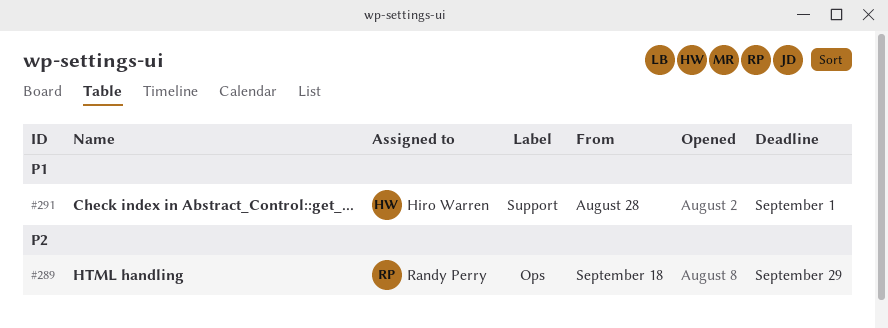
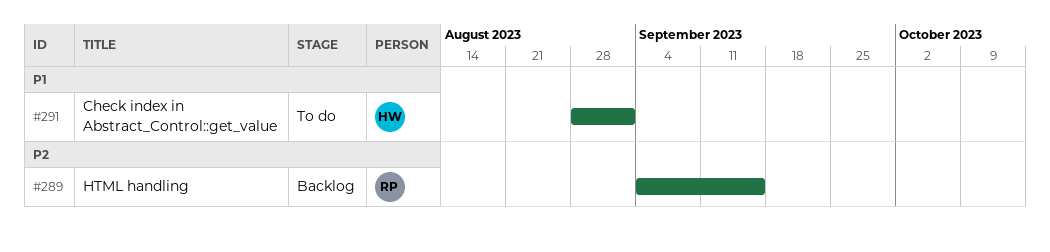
#289, start: Sep 18 -> Sep 4
#289, due: Sep 29 -> Sep 15

